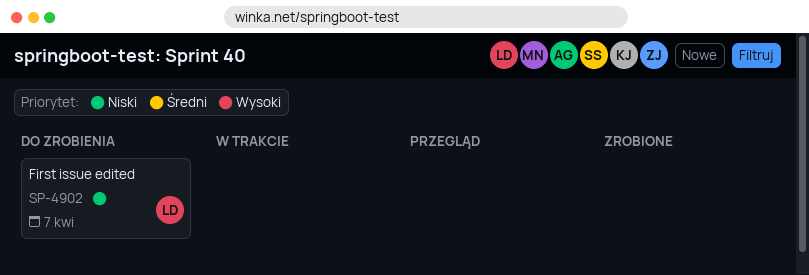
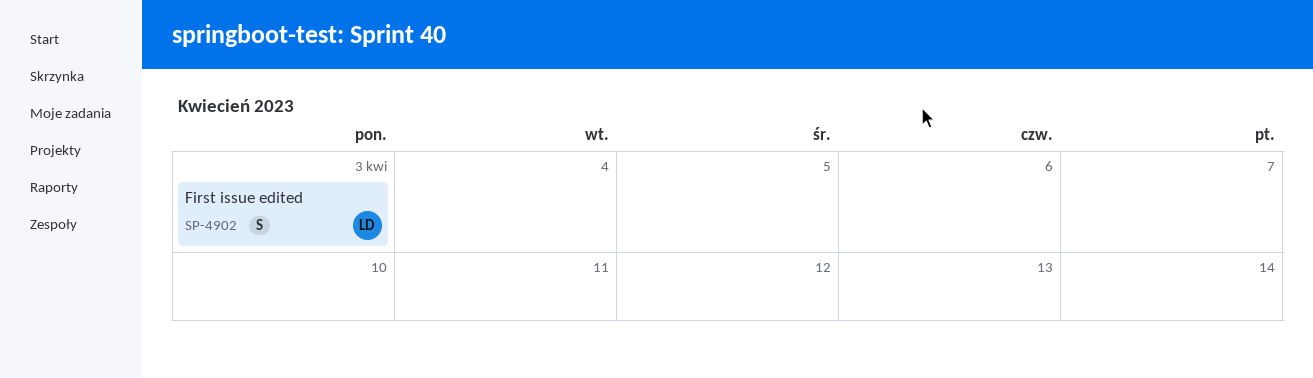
SP-4902, due: Apr 7 -> Apr 3

